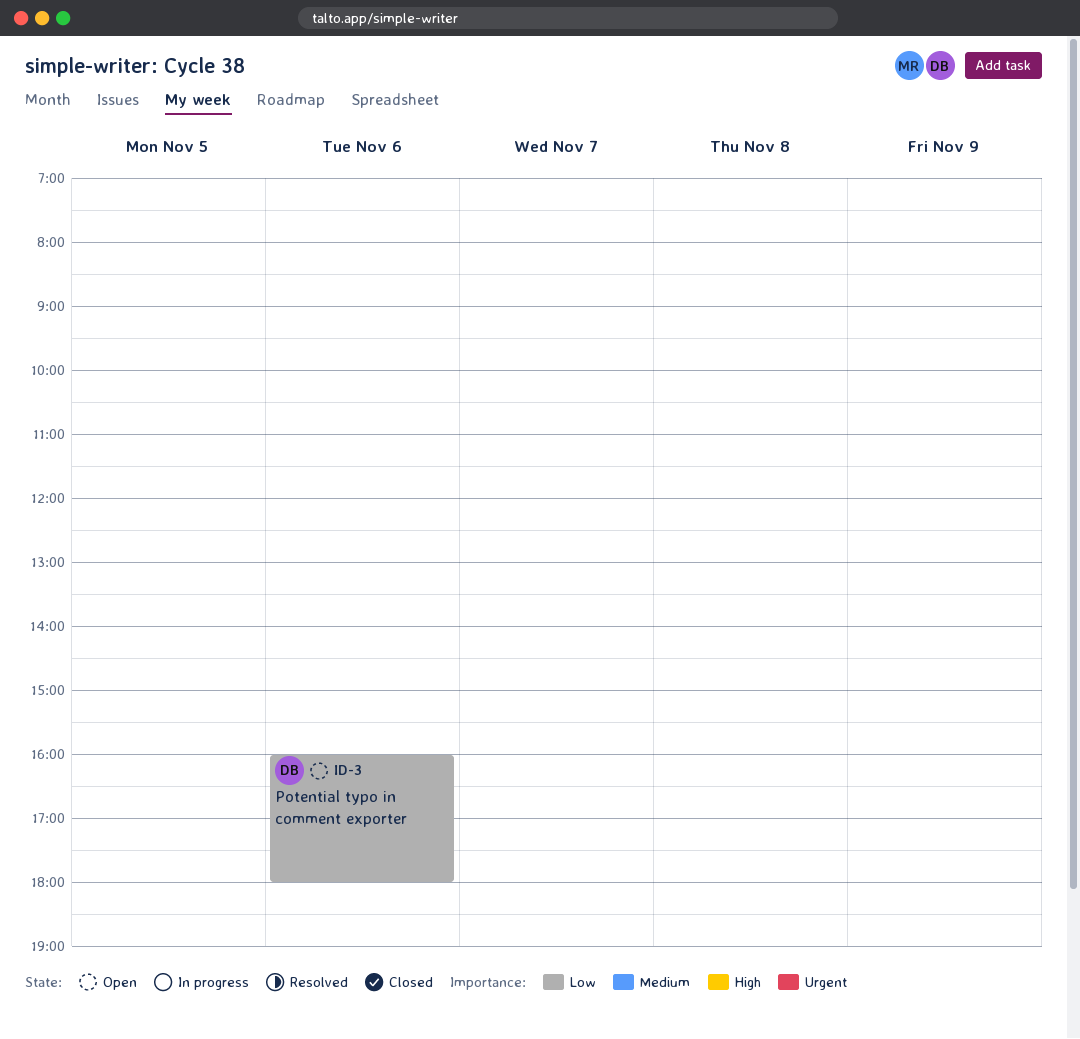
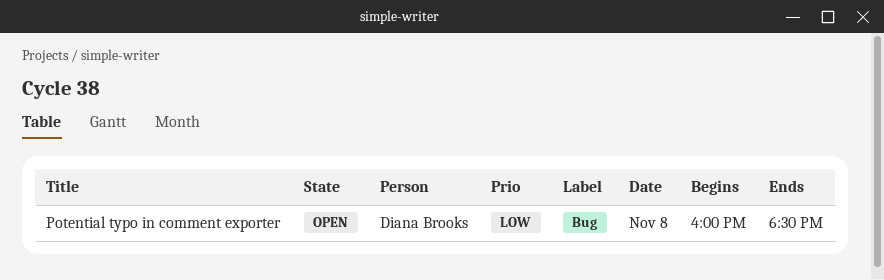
Potential typo in comment exporter, day: Nov 6 -> Nov 8
Potential typo in comment exporter, ends: 18:00 -> 18:30

